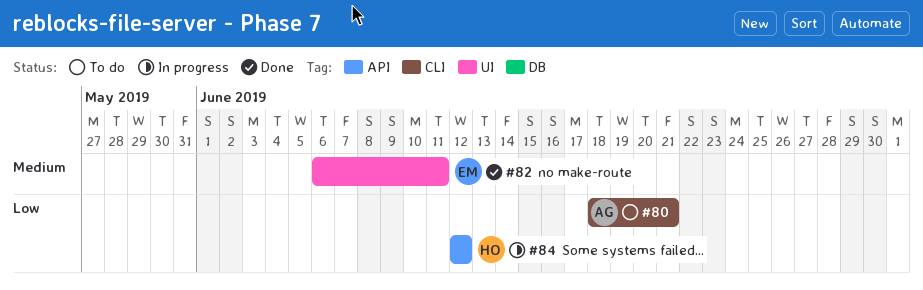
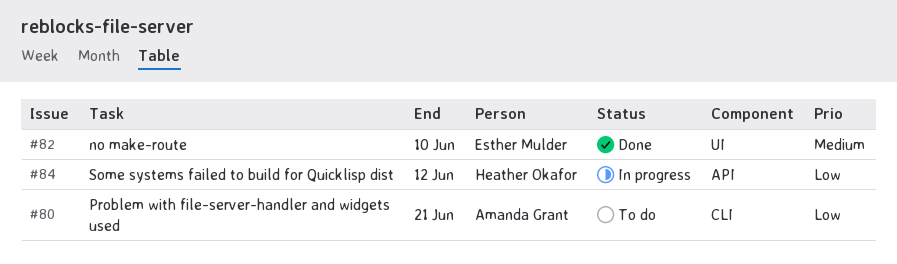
#82, due: Jun 11 -> Jun 10

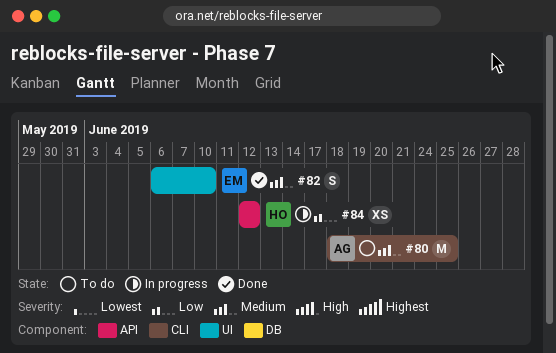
#80, priority: Low -> Medium
#80, due: Jun 21 -> Jun 25

